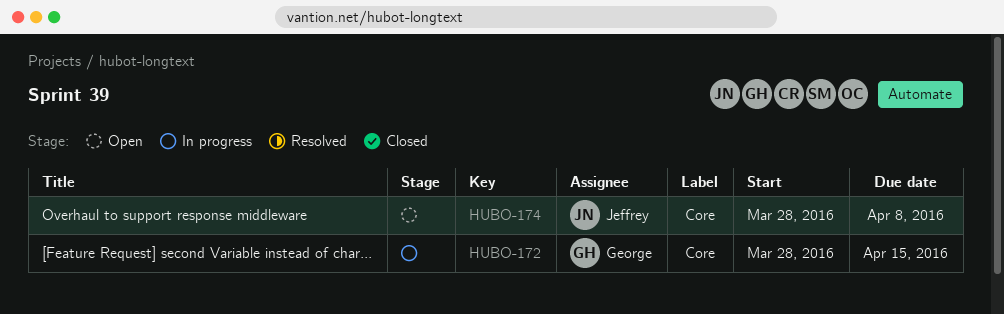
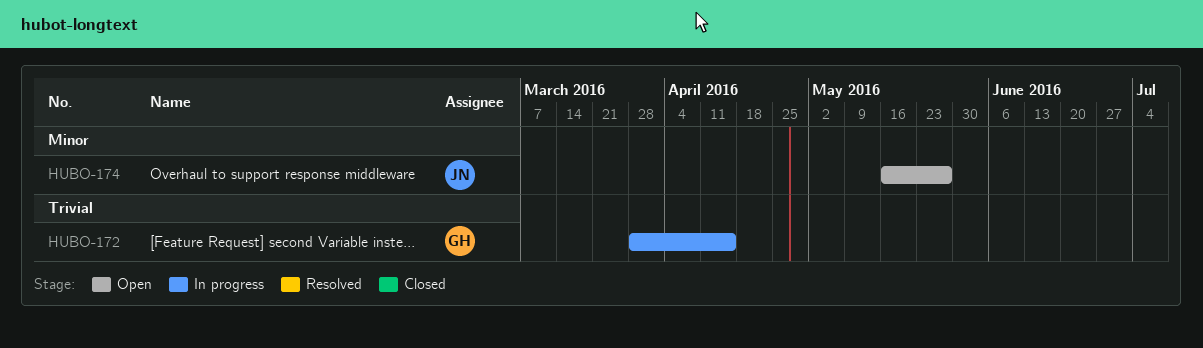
HUBO-174, start: Mar 28 -> May 16
HUBO-174, due: Apr 8 -> May 27

